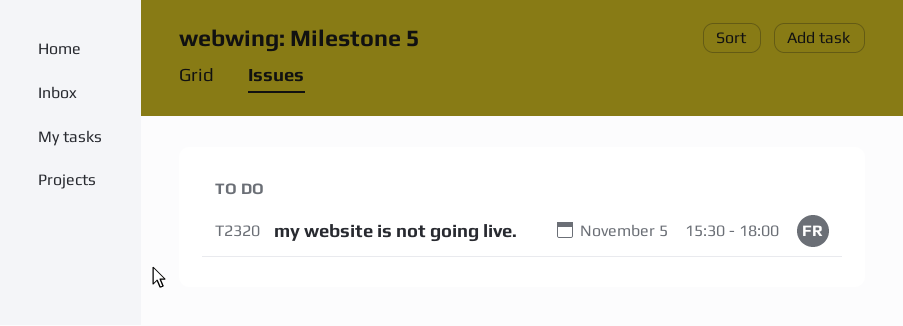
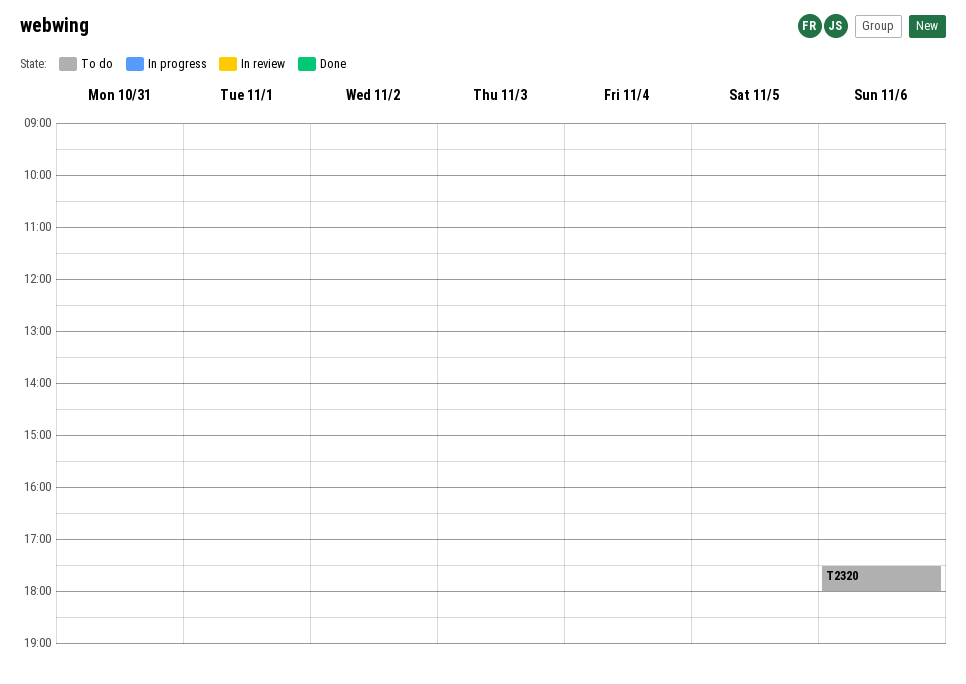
T2320, day: Nov 5 -> Nov 6
T2320, begins: 15:30 -> 17:30

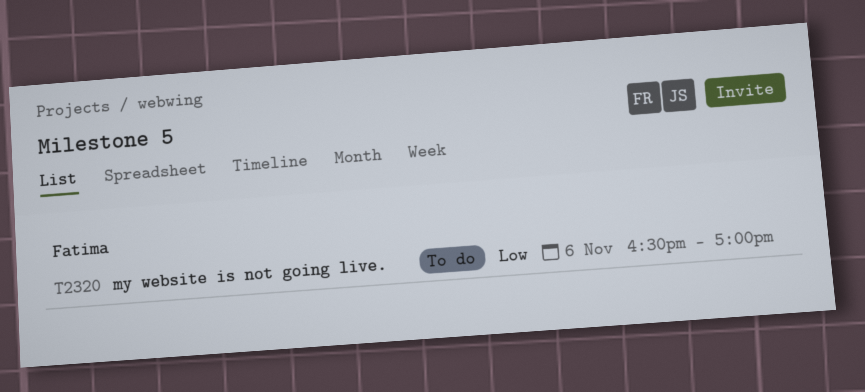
T2320, begins: 17:30 -> 16:30
T2320, ends: 18:00 -> 17:00

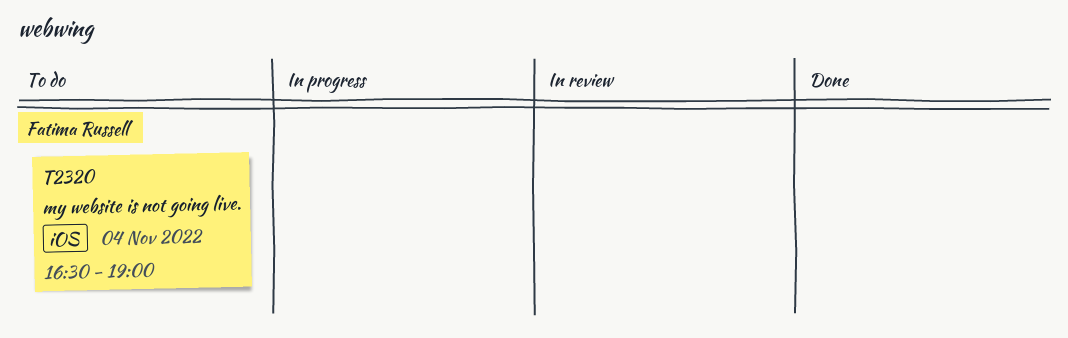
T2320, day: Nov 6 -> Nov 4
T2320, ends: 17:00 -> 19:00

